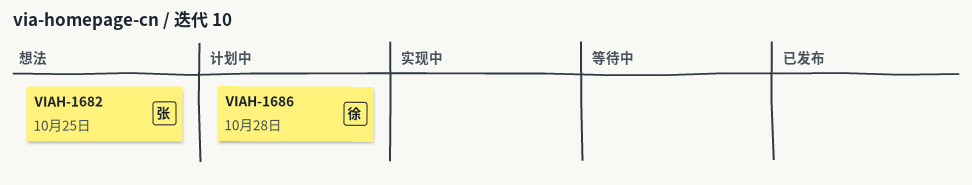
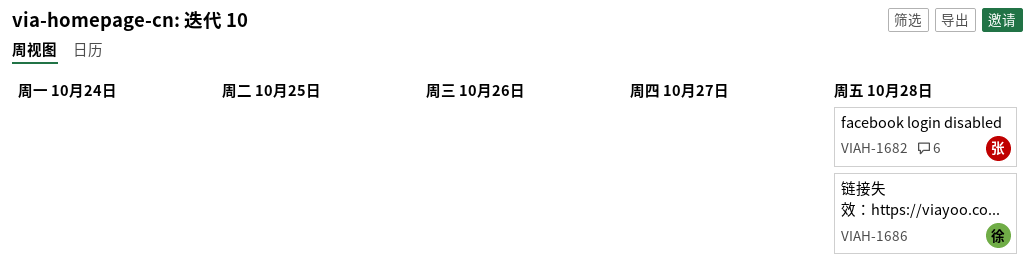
VIAH-1682, due: Oct 25 -> Oct 28

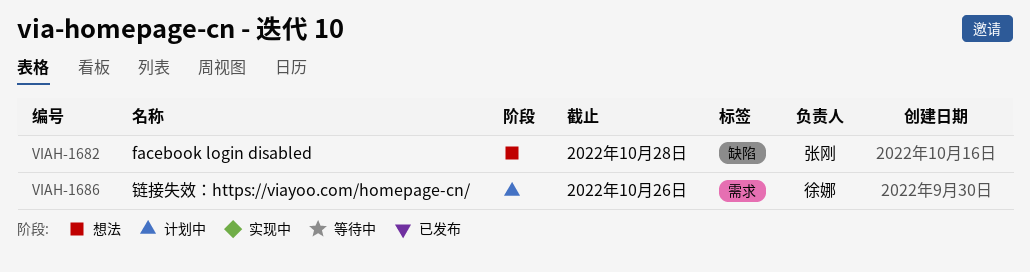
VIAH-1686, due: Oct 28 -> Oct 26

